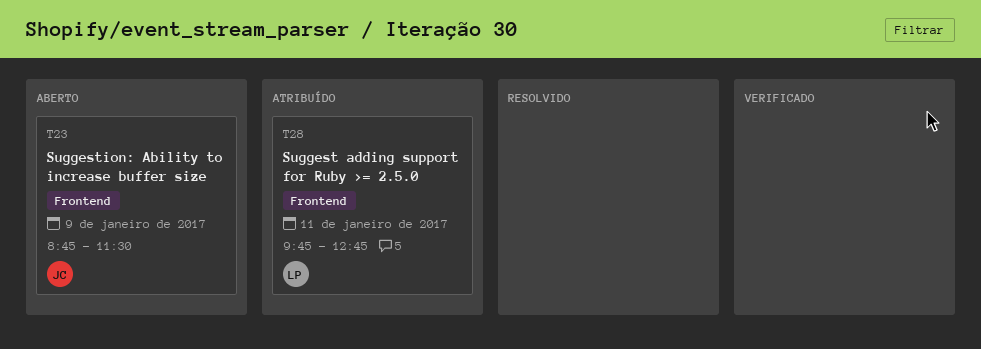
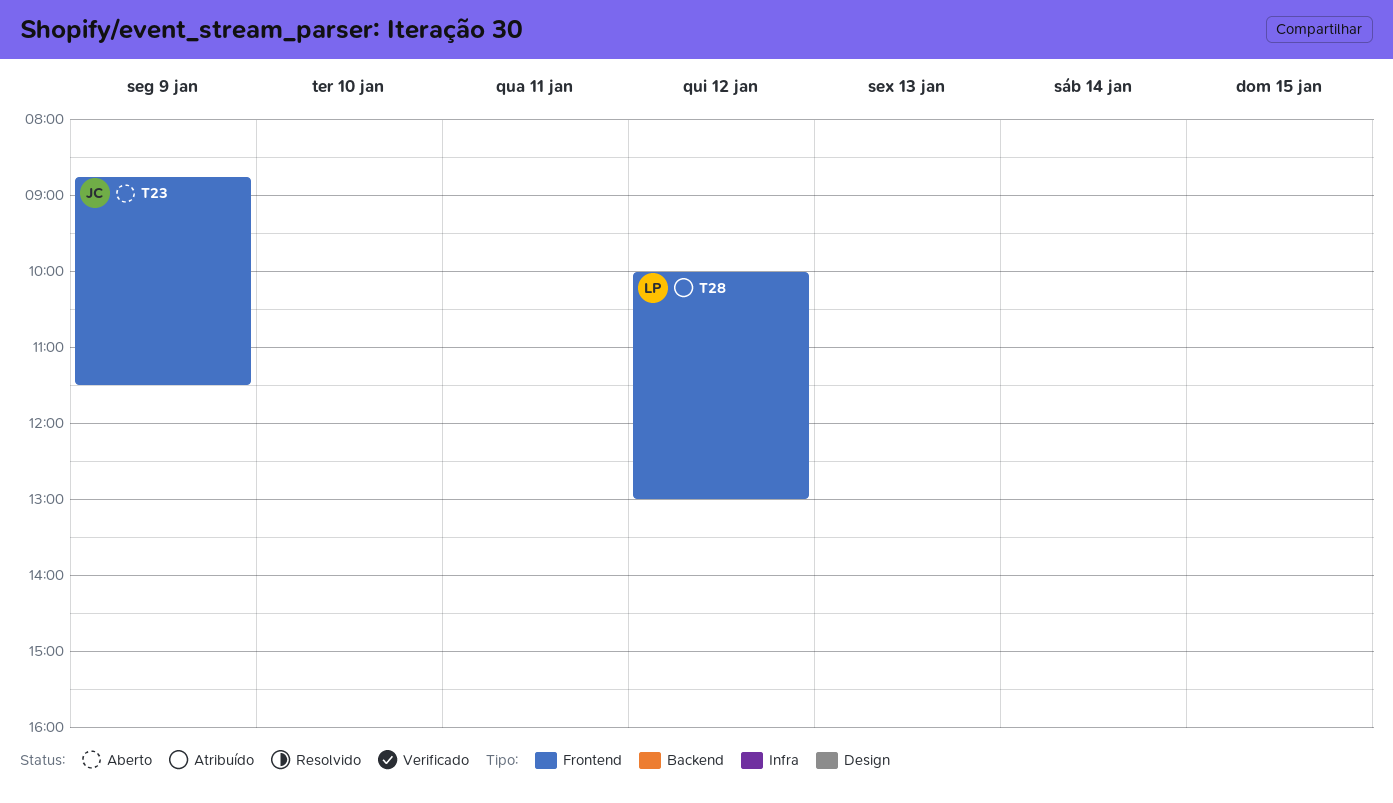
T28, day: Jan 11 -> Jan 12
T28, begins: 09:45 -> 10:00
T28, ends: 12:45 -> 13:00

